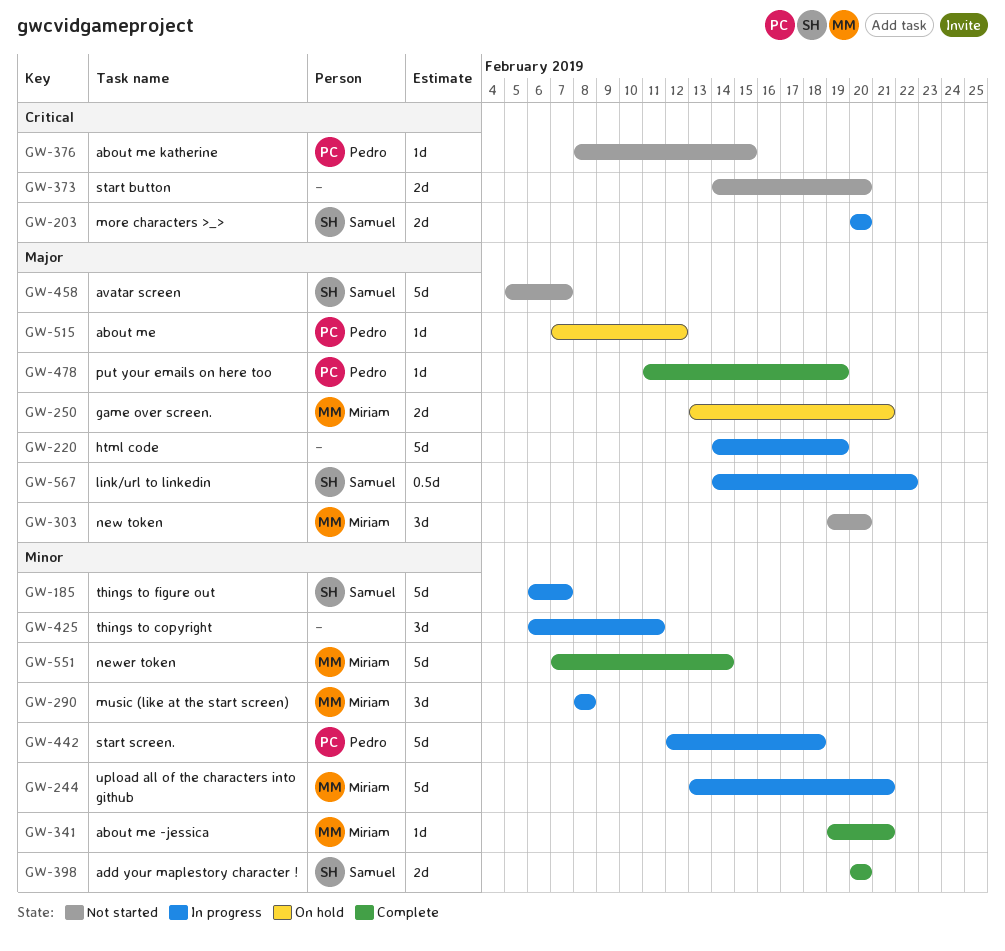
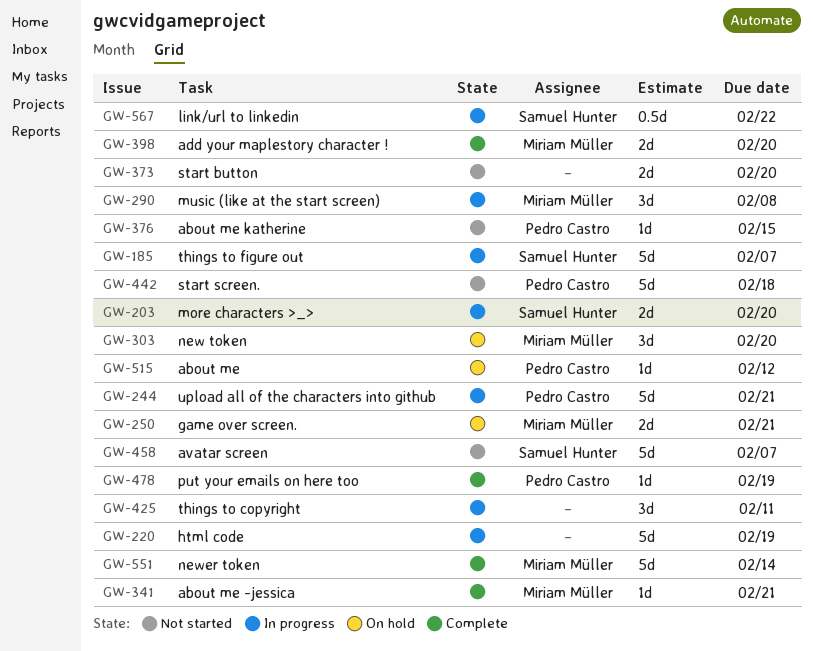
GW-244, owner: Miriam Müller -> Pedro Castro
GW-303, status: Not started -> On hold
GW-398, owner: Samuel Hunter -> Miriam Müller
GW-442, status: In progress -> Not started

